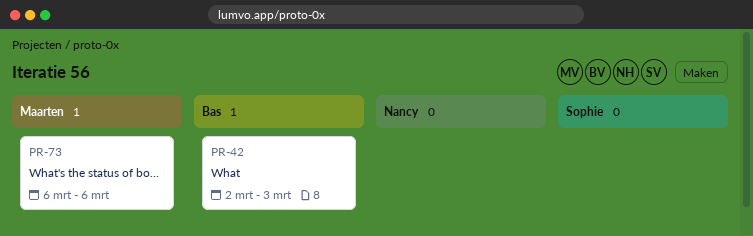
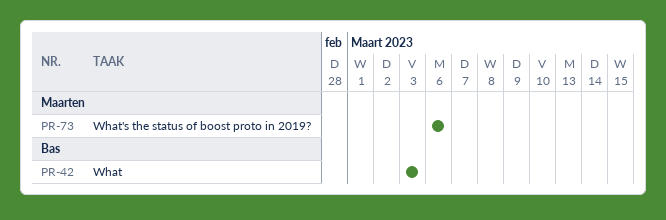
PR-42, start: Mar 2 -> Mar 3

